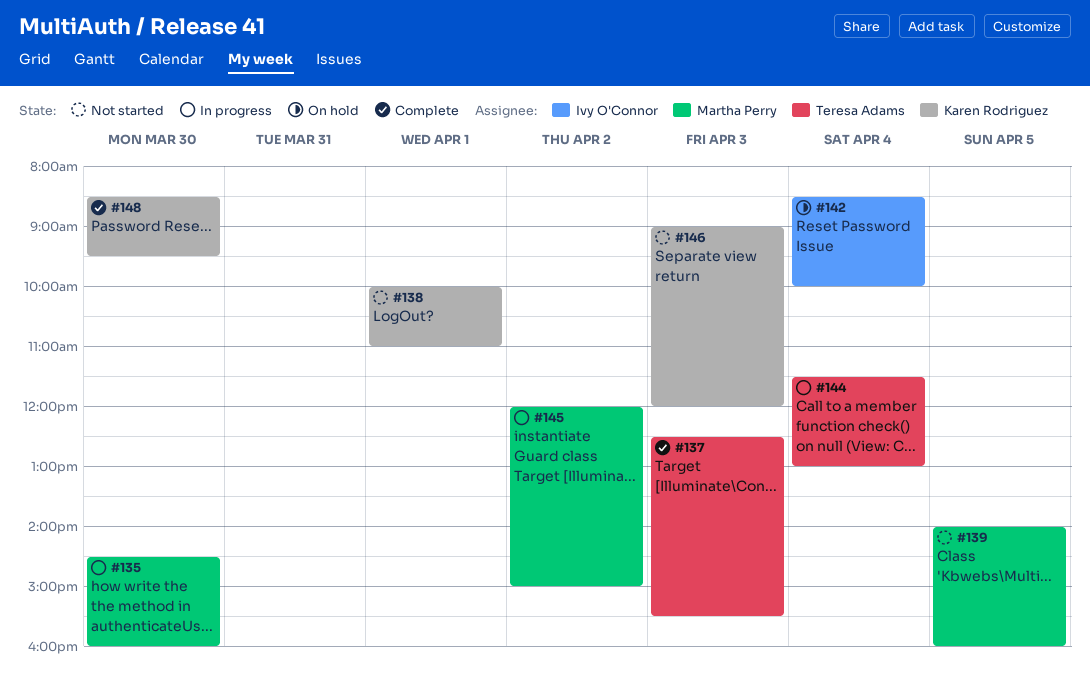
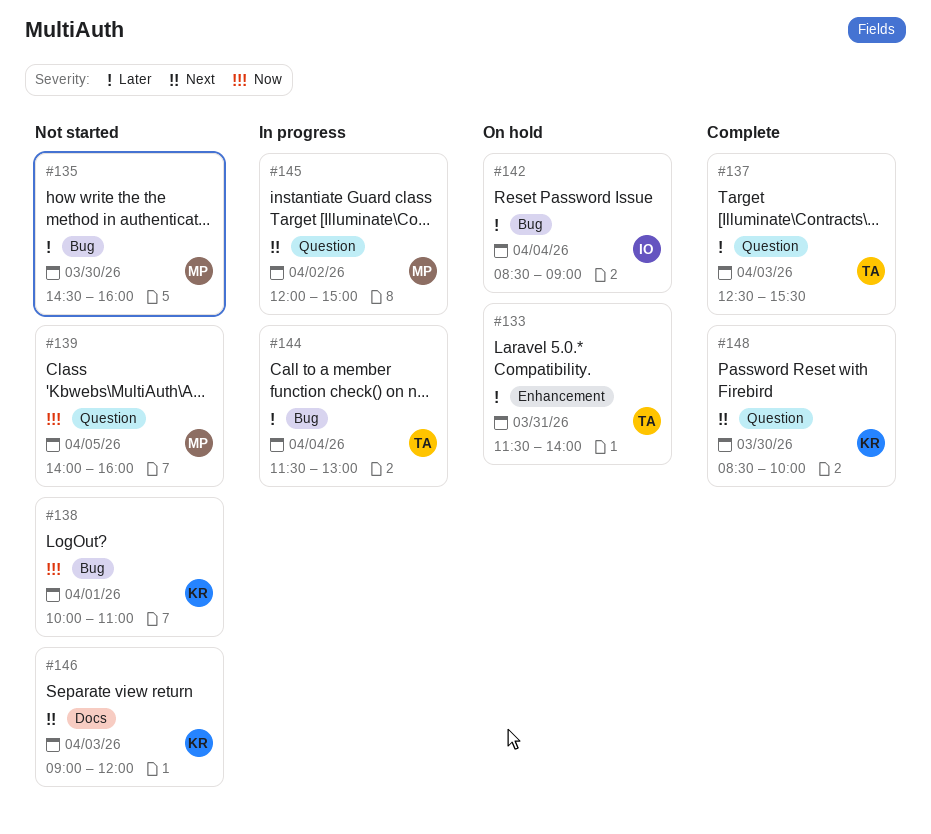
#133: none -> present
#135, status: In progress -> Not started
#142, ends: 10:00 -> 09:00
#148, ends: 09:30 -> 10:00

